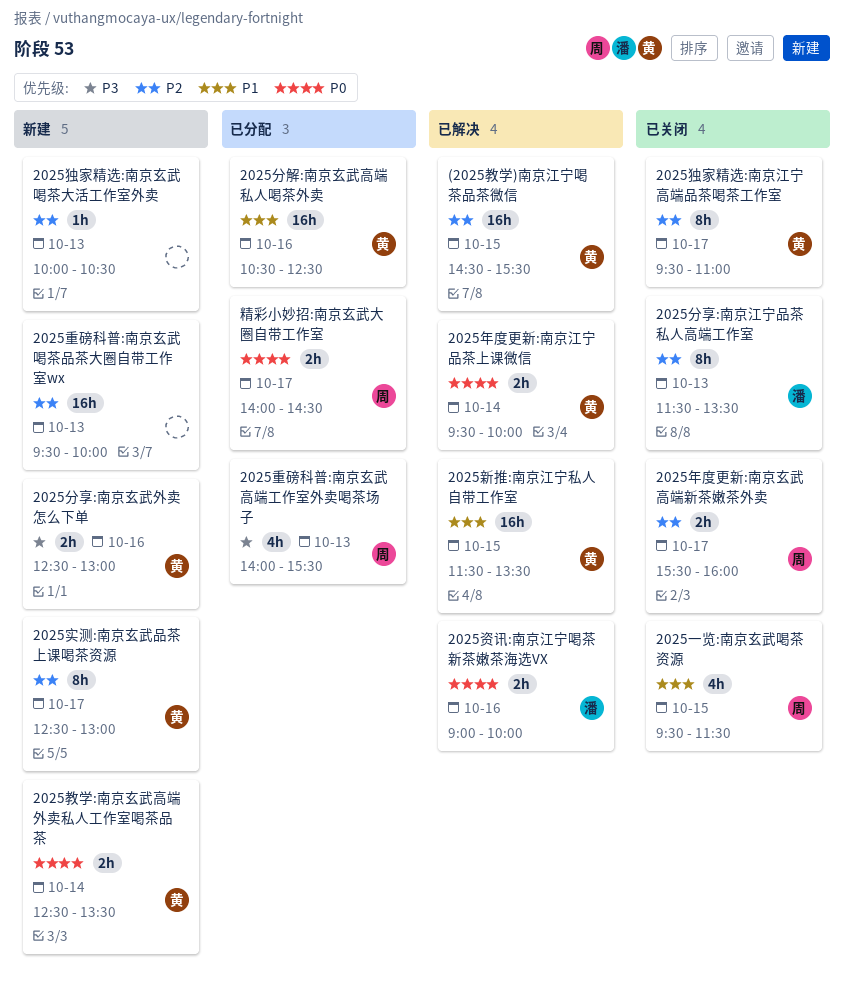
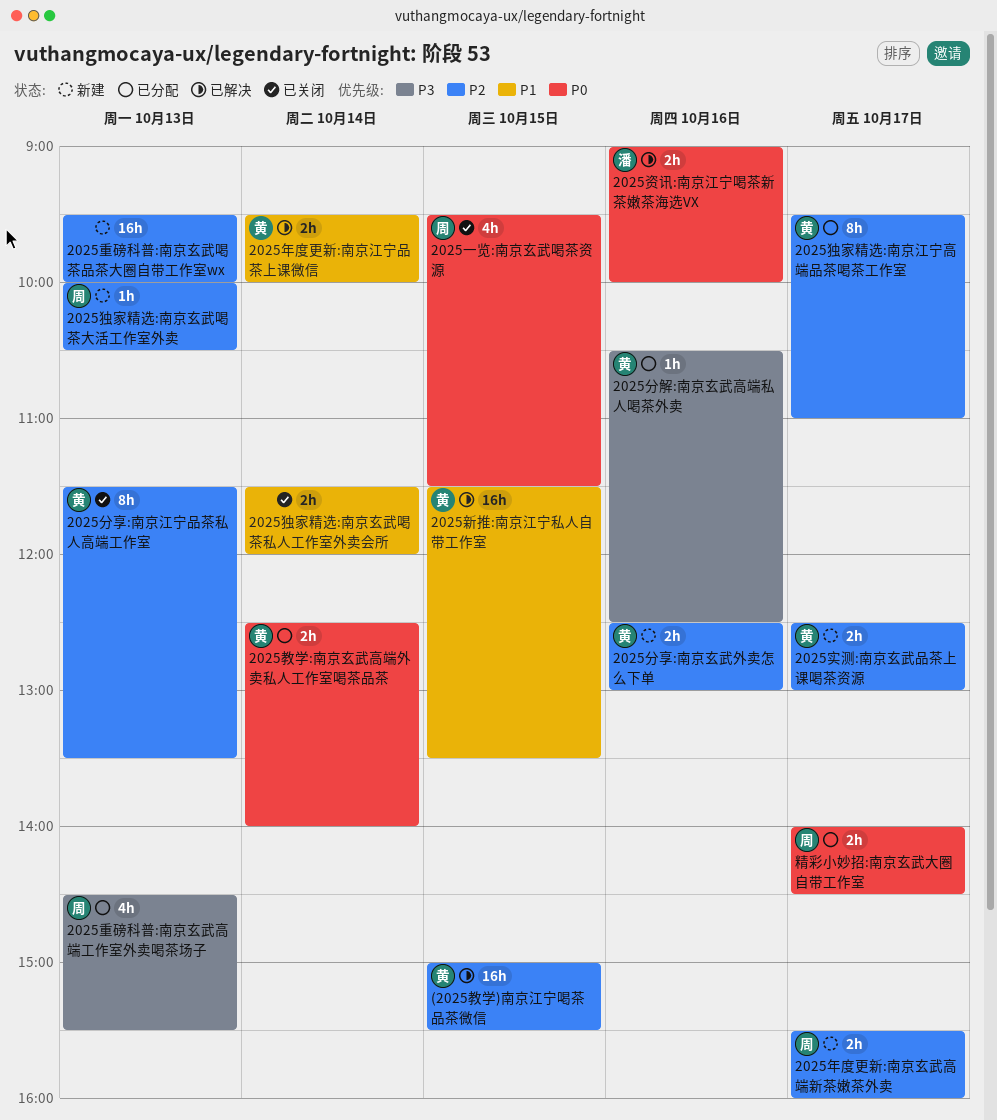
(2025教学)南京江宁喝茶品茶微信, begins: 14:30 -> 15:00
2025一览:南京玄武喝茶资源, priority: P1 -> P0
2025分享:南京江宁品茶私人高端工作室, owner: 潘 -> 黄
2025分享:南京玄武外卖怎么下单, priority: P3 -> P2
2025分解:南京玄武高端私人喝茶外卖, priority: P1 -> P3
2025分解:南京玄武高端私人喝茶外卖, estimate: 16h -> 1h
2025实测:南京玄武品茶上课喝茶资源, estimate: 8h -> 2h
2025年度更新:南京江宁品茶上课微信, priority: P0 -> P1
2025年度更新:南京玄武高端新茶嫩茶外卖, status: 已关闭 -> 新建
2025教学:南京玄武高端外卖私人工作室喝茶品茶, status: 新建 -> 已分配
2025教学:南京玄武高端外卖私人工作室喝茶品茶, ends: 13:30 -> 14:00
2025独家精选:南京江宁高端品茶喝茶工作室, status: 已关闭 -> 已分配
2025独家精选:南京玄武喝茶大活工作室外卖, owner: none -> 周
2025独家精选:南京玄武喝茶私人工作室外卖会所: none -> present
2025重磅科普:南京玄武高端工作室外卖喝茶场子, begins: 14:00 -> 14:30

